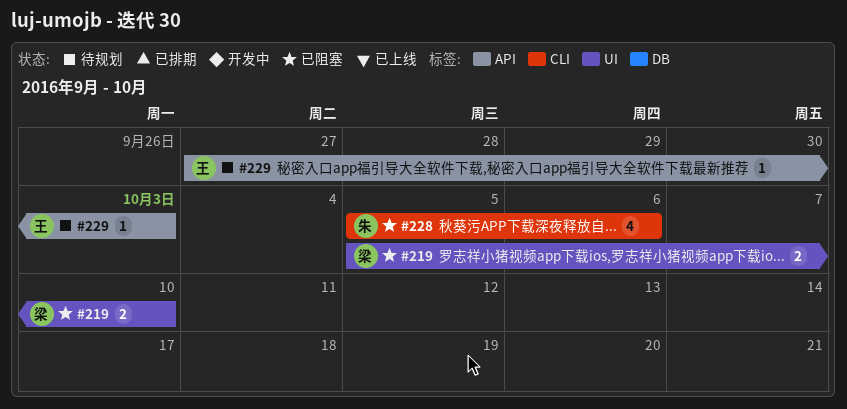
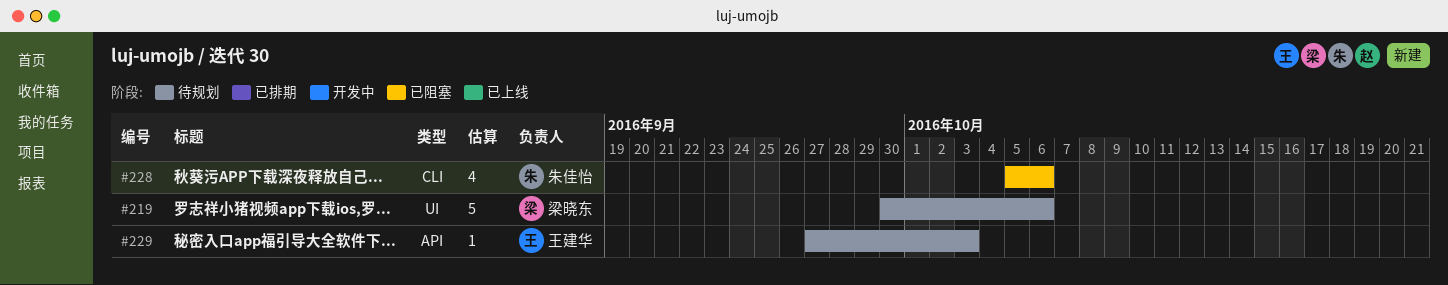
#219, status: 已阻塞 -> 待规划
#219, estimate: 2 -> 5
#219, start: Oct 5 -> Sep 30
#219, due: Oct 10 -> Oct 6

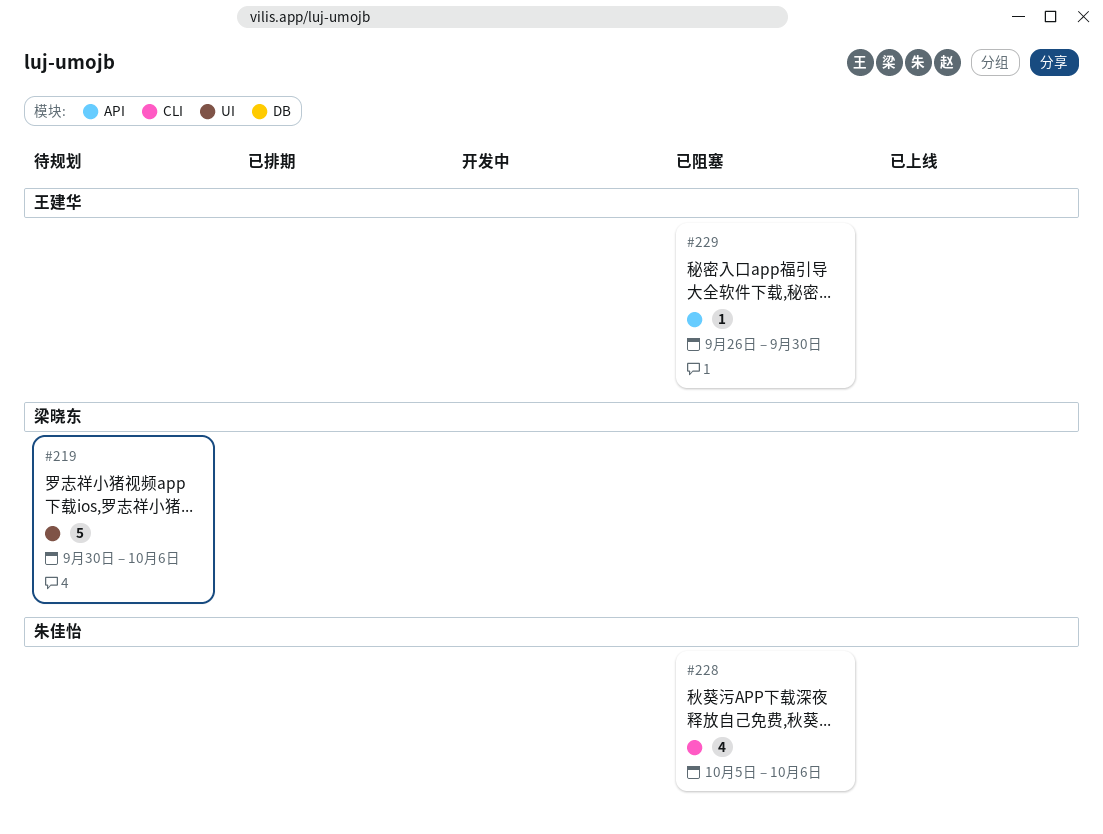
#229, status: 待规划 -> 已阻塞
#229, start: Sep 27 -> Sep 26
#229, due: Oct 3 -> Sep 30

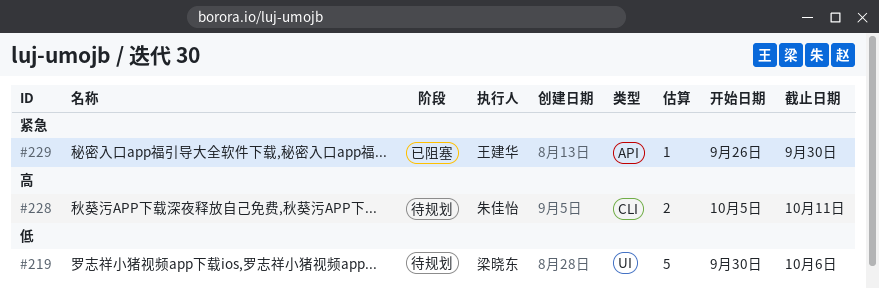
#228, status: 已阻塞 -> 待规划
#228, estimate: 4 -> 2
#228, due: Oct 6 -> Oct 11

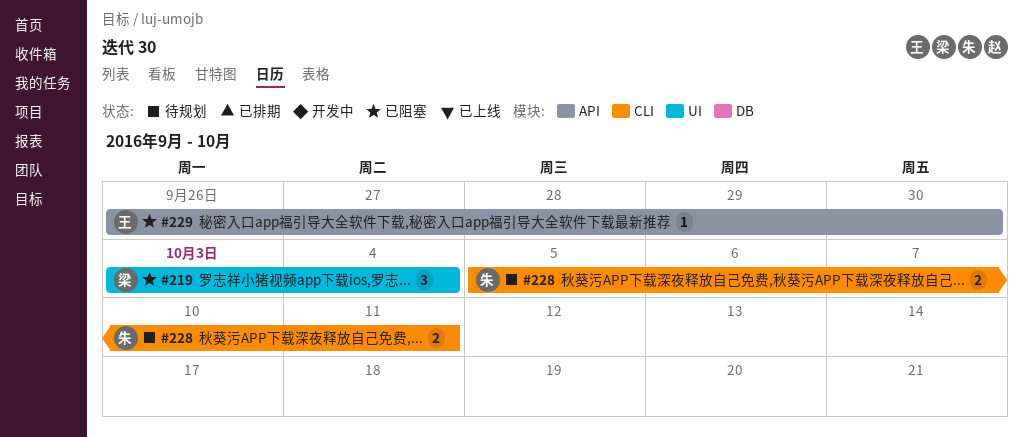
#219, status: 待规划 -> 已阻塞
#219, estimate: 5 -> 3
#219, start: Sep 30 -> Oct 3
#219, due: Oct 6 -> Oct 4

